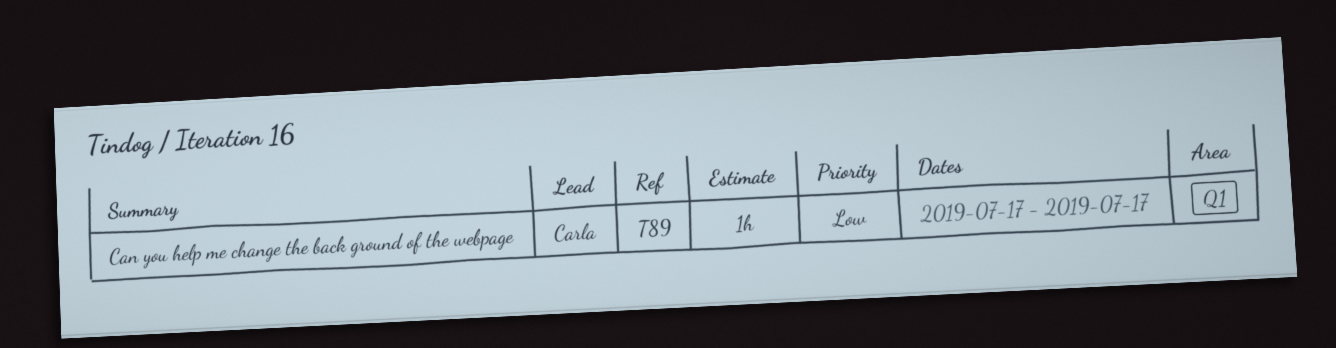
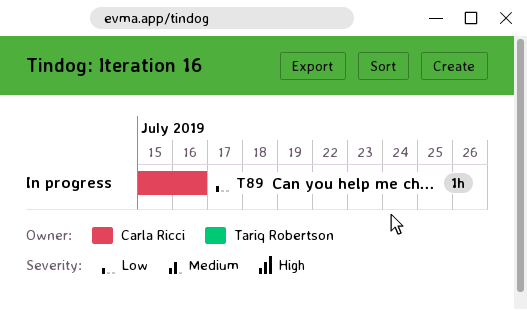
T89, start: Jul 17 -> Jul 15
T89, due: Jul 17 -> Jul 16

